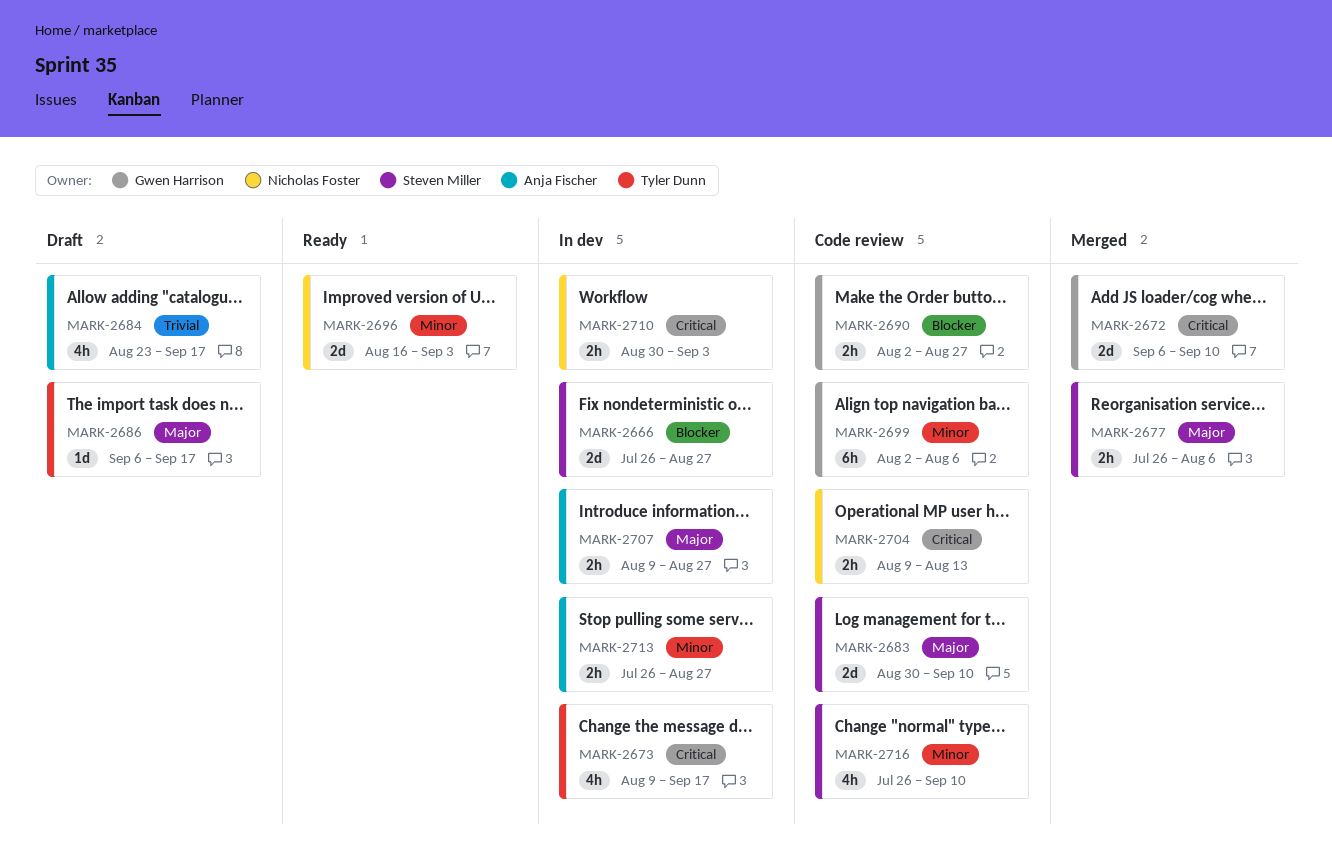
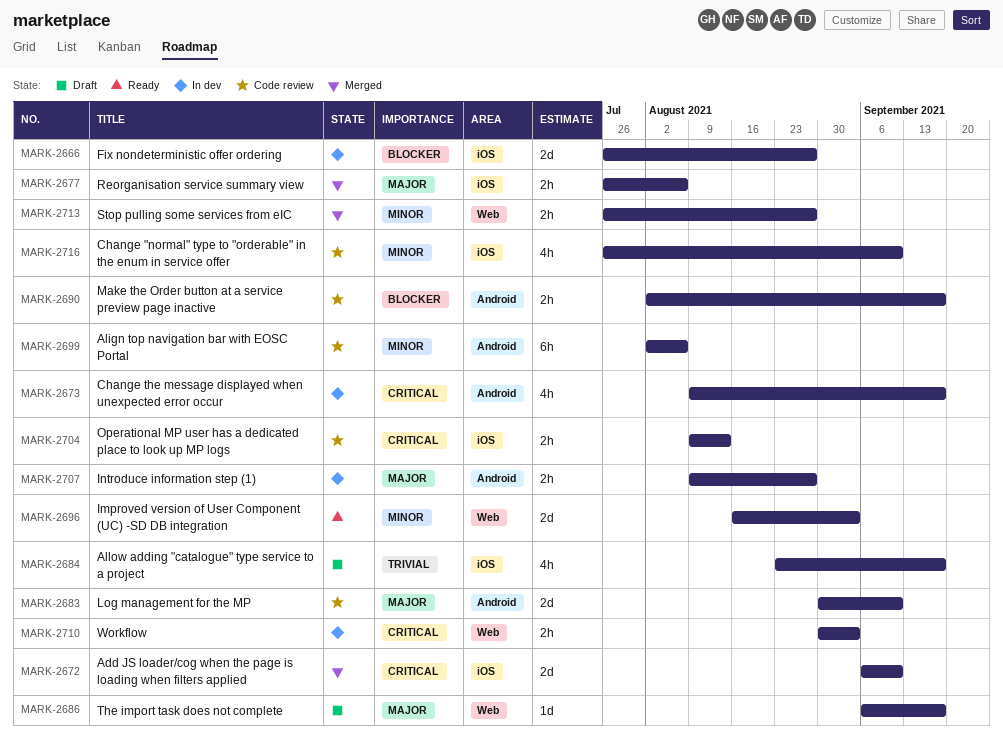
MARK-2690, due: Aug 27 -> Sep 17
MARK-2713, status: In dev -> Merged

